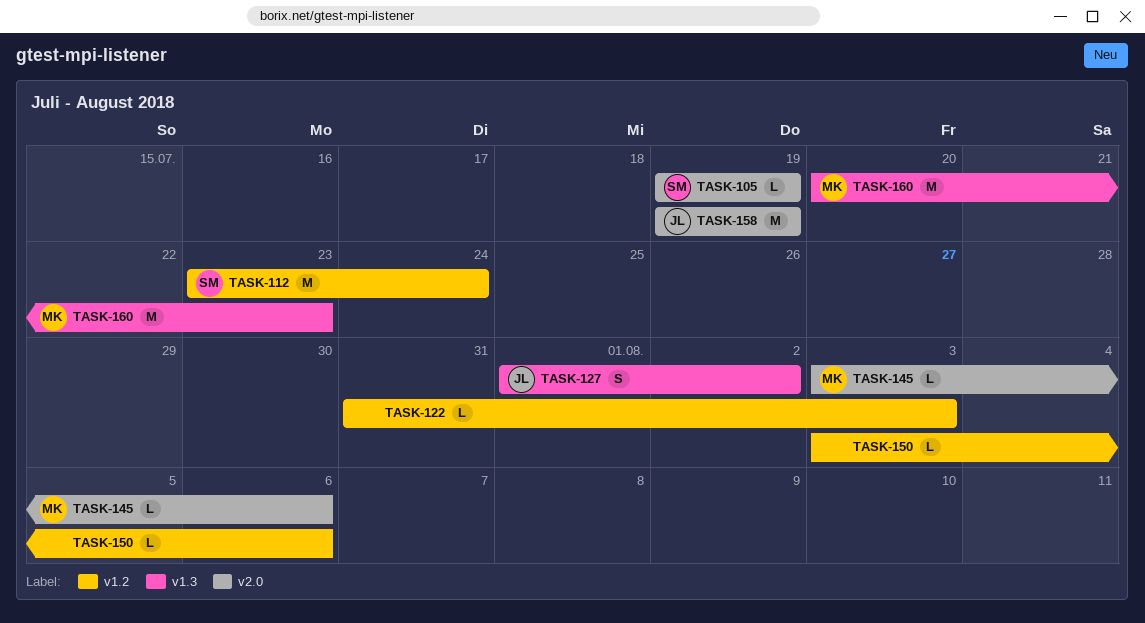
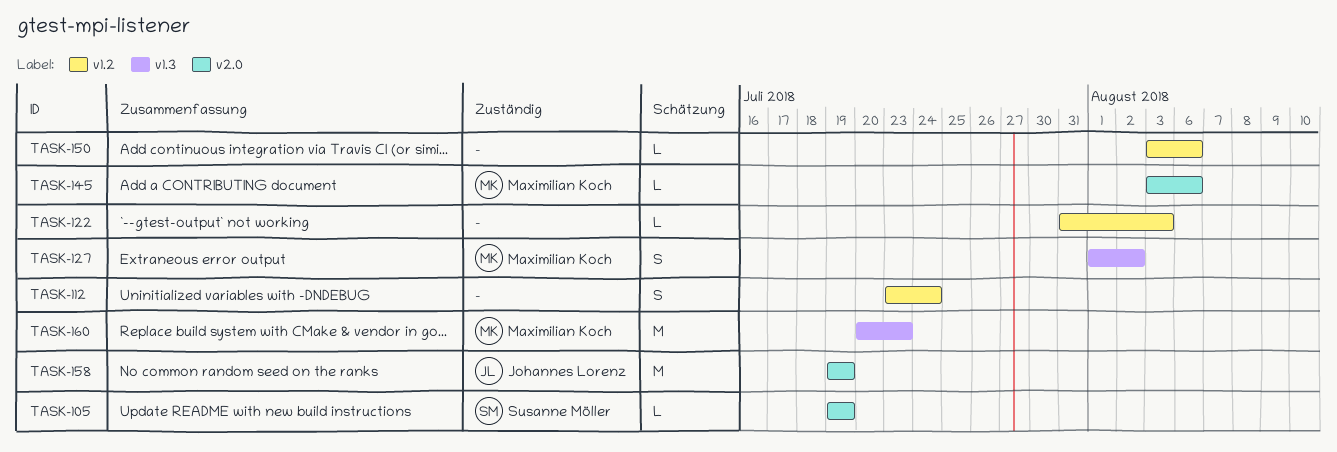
TASK-112, owner: Susanne Möller -> none
TASK-112, estimate: M -> S
TASK-127, owner: Johannes Lorenz -> Maximilian Koch

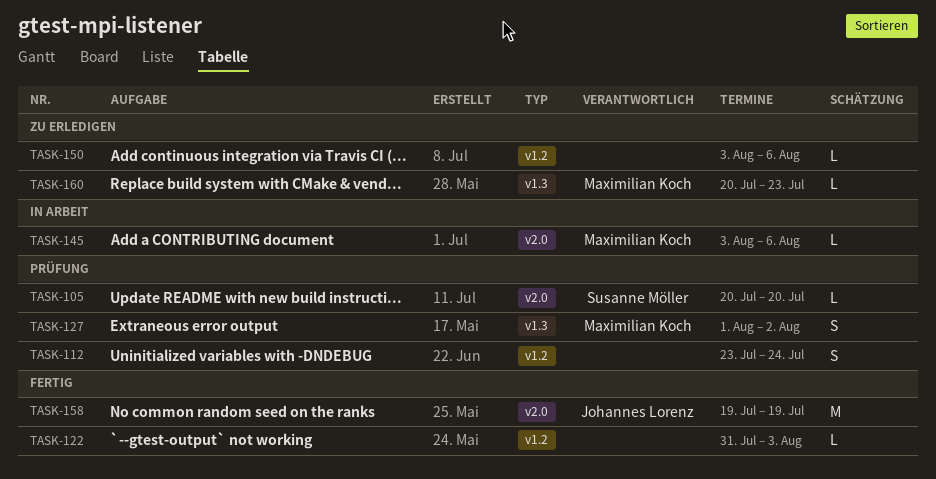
TASK-105, start: Jul 19 -> Jul 20
TASK-105, due: Jul 19 -> Jul 20
TASK-160, estimate: M -> L

